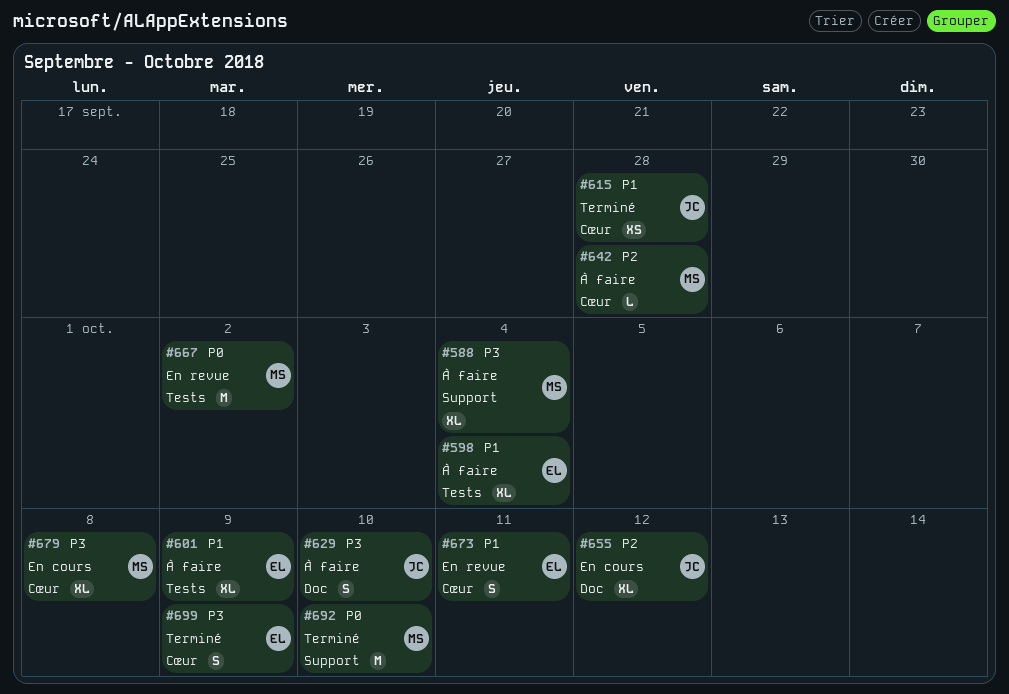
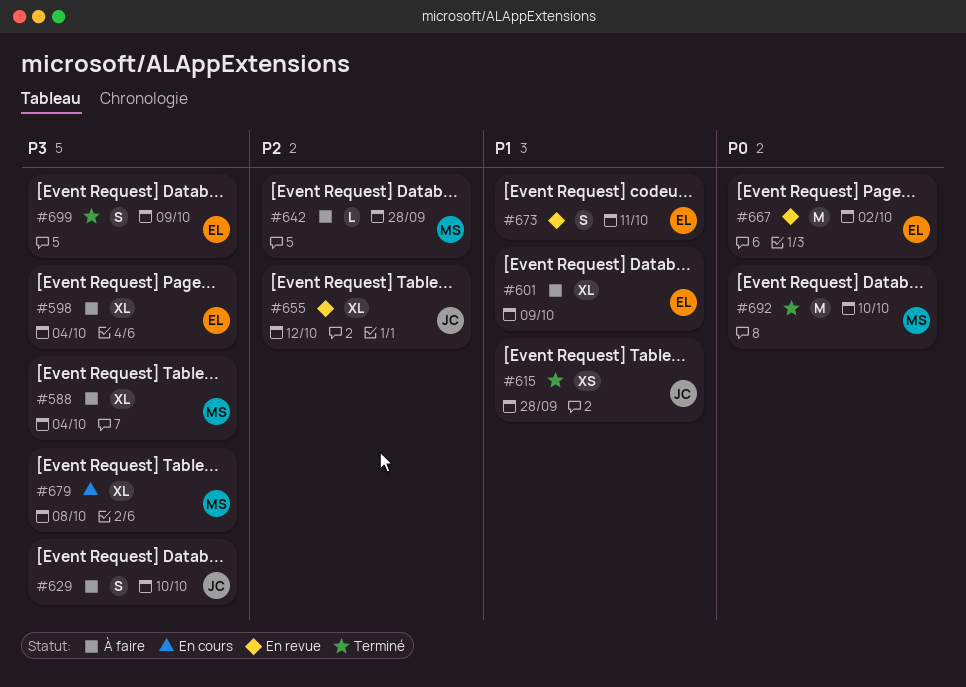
#598, priority: P1 -> P3
#655, status: En cours -> En revue
#667, owner: MS -> EL

